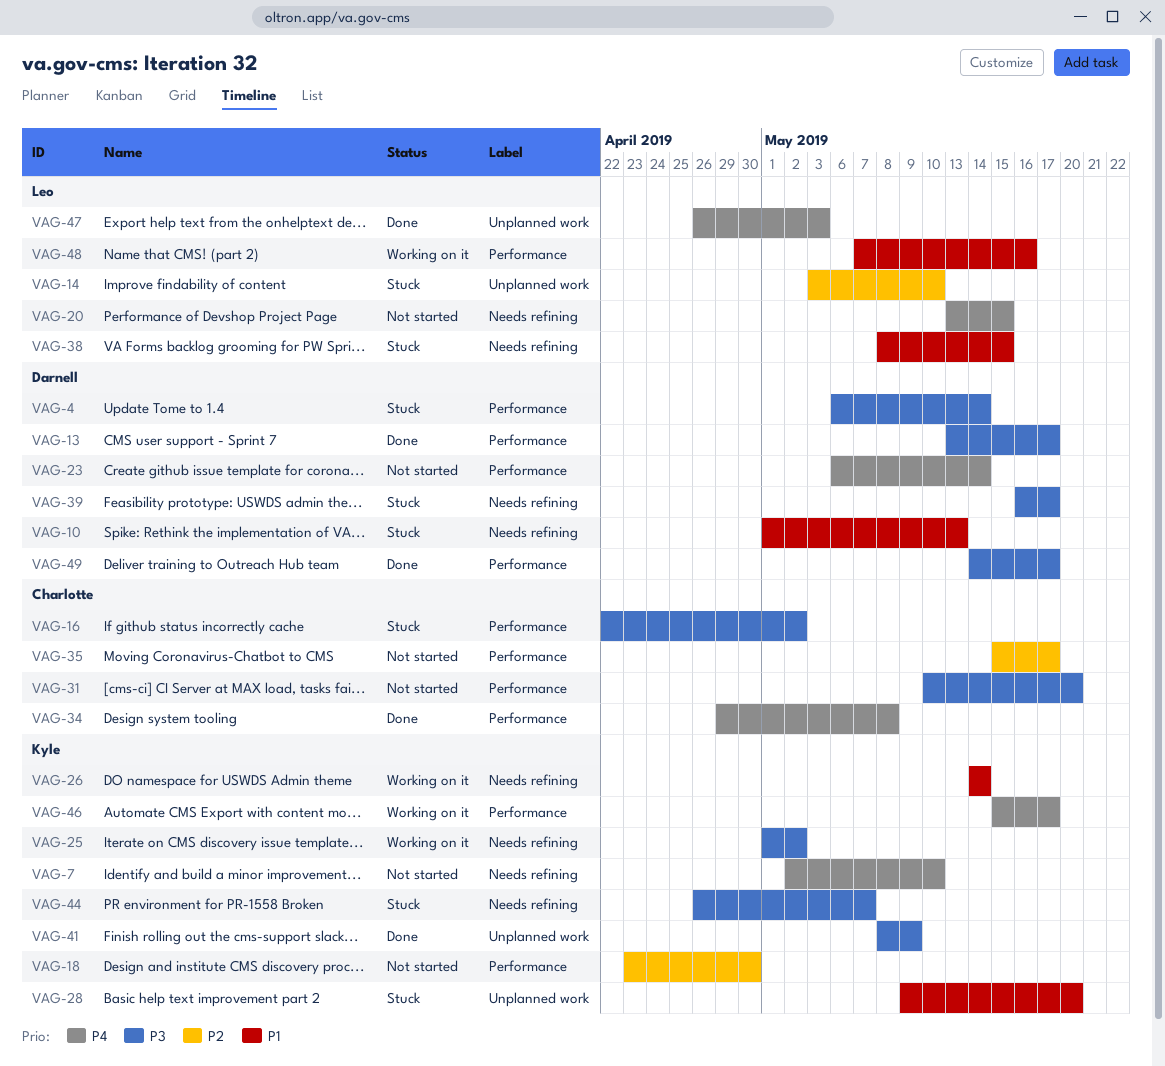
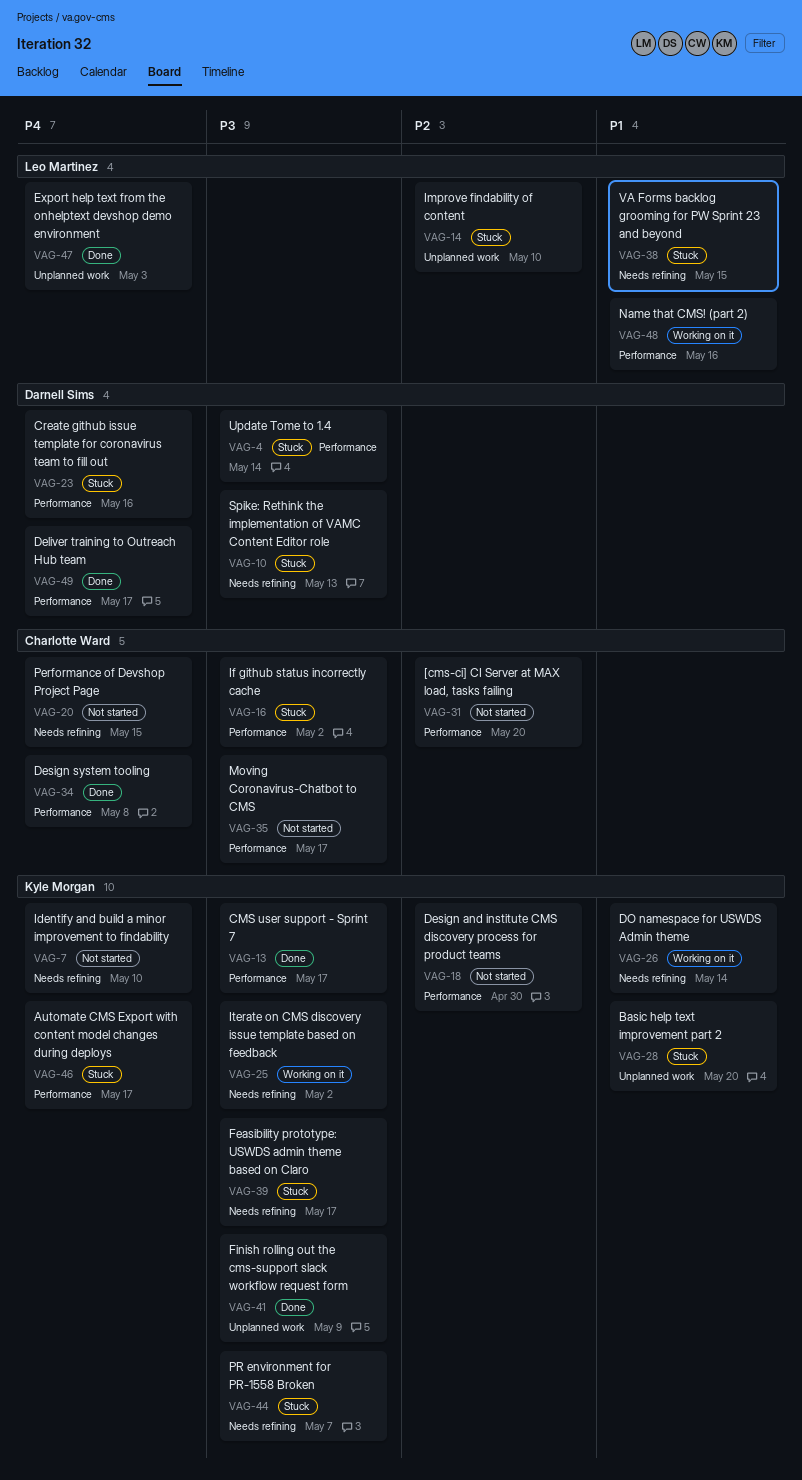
VAG-10, priority: P1 -> P3
VAG-13, owner: Darnell Sims -> Kyle Morgan
VAG-20, owner: Leo Martinez -> Charlotte Ward
VAG-23, status: Not started -> Stuck
VAG-23, due: May 14 -> May 16
VAG-31, priority: P3 -> P2
VAG-35, priority: P2 -> P3
VAG-39, owner: Darnell Sims -> Kyle Morgan
VAG-46, status: Working on it -> Stuck
VAG-49, priority: P3 -> P4

